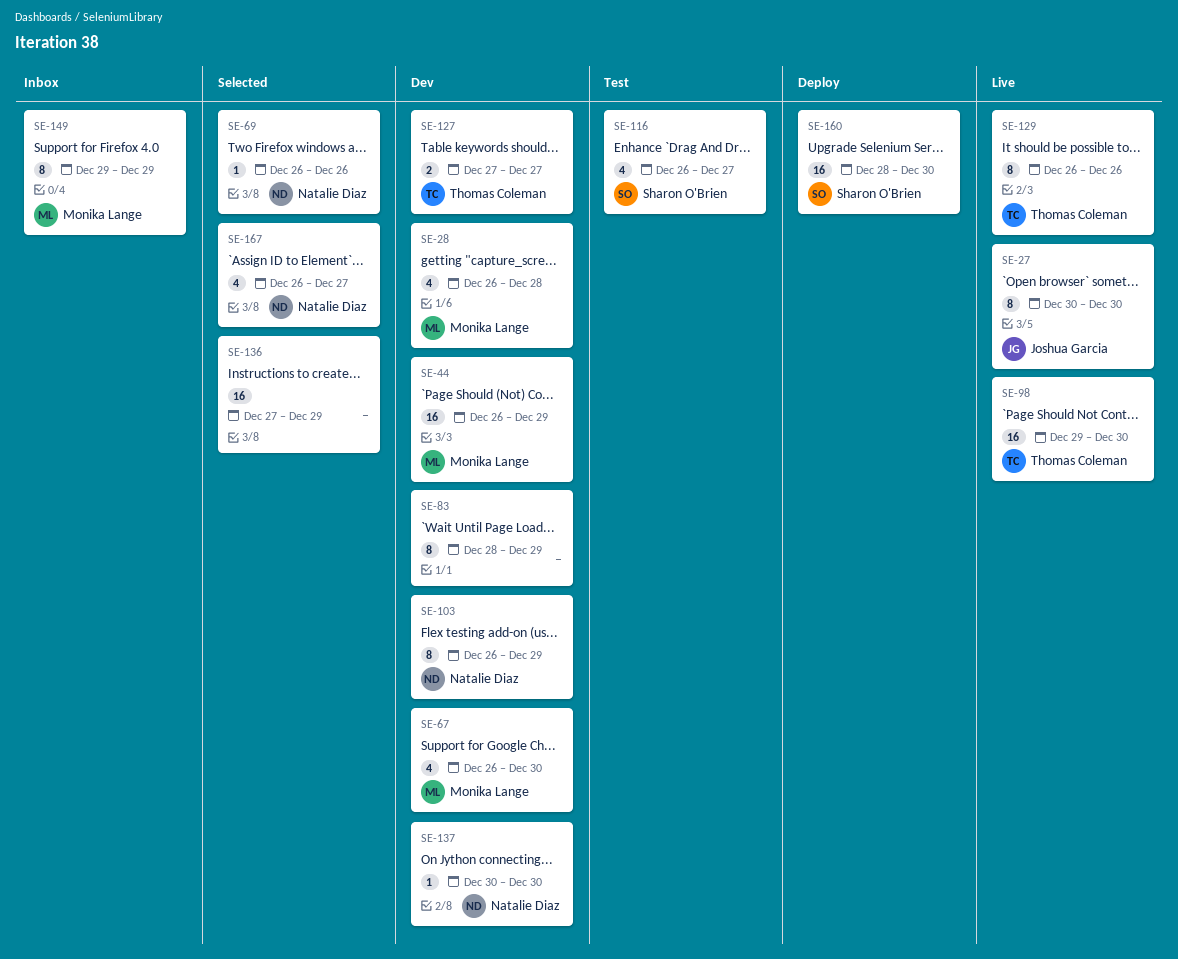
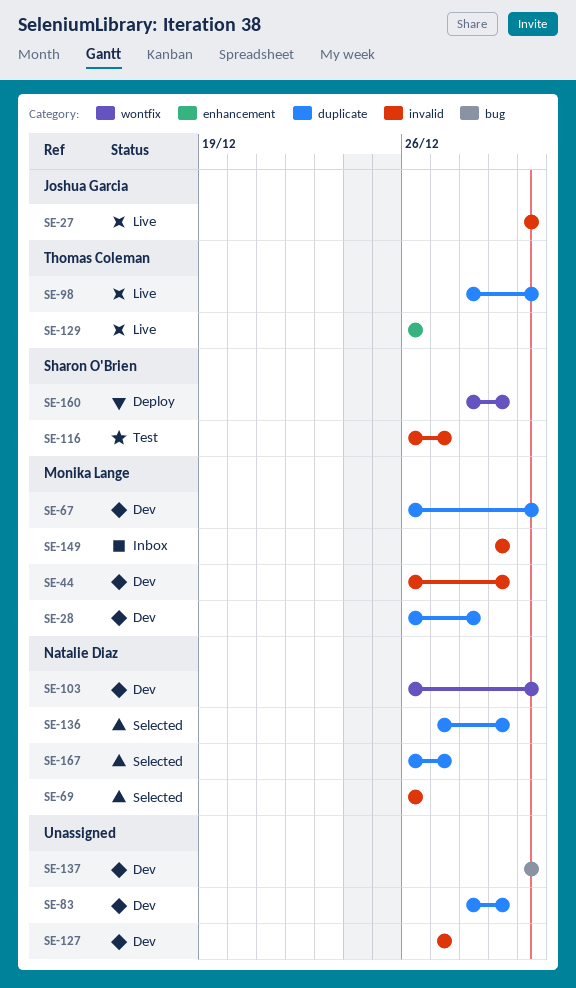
SE-98, start: Dec 29 -> Dec 28
SE-103, due: Dec 29 -> Dec 30
SE-127, owner: Thomas Coleman -> none
SE-136, owner: none -> Natalie Diaz
SE-137, owner: Natalie Diaz -> none
SE-160, due: Dec 30 -> Dec 29

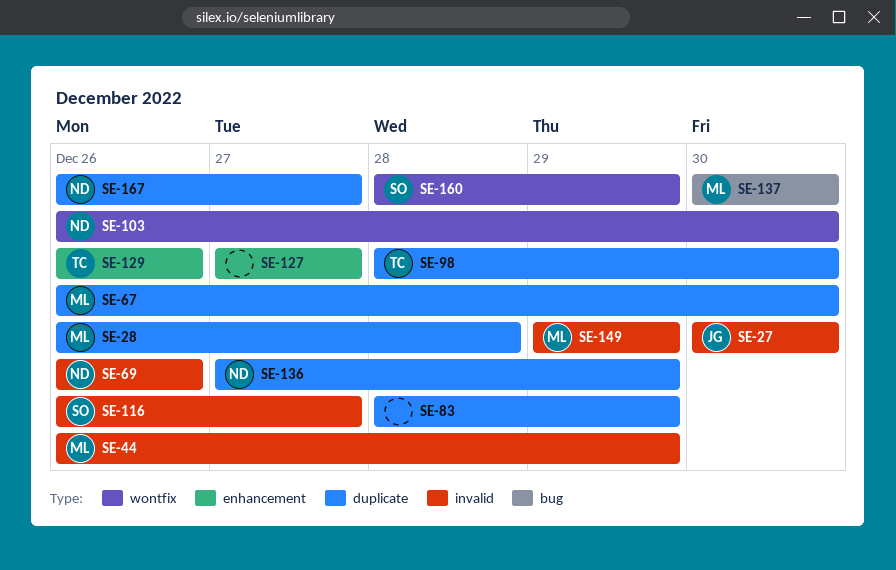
SE-127, label: invalid -> enhancement
SE-137, owner: none -> Monika Lange

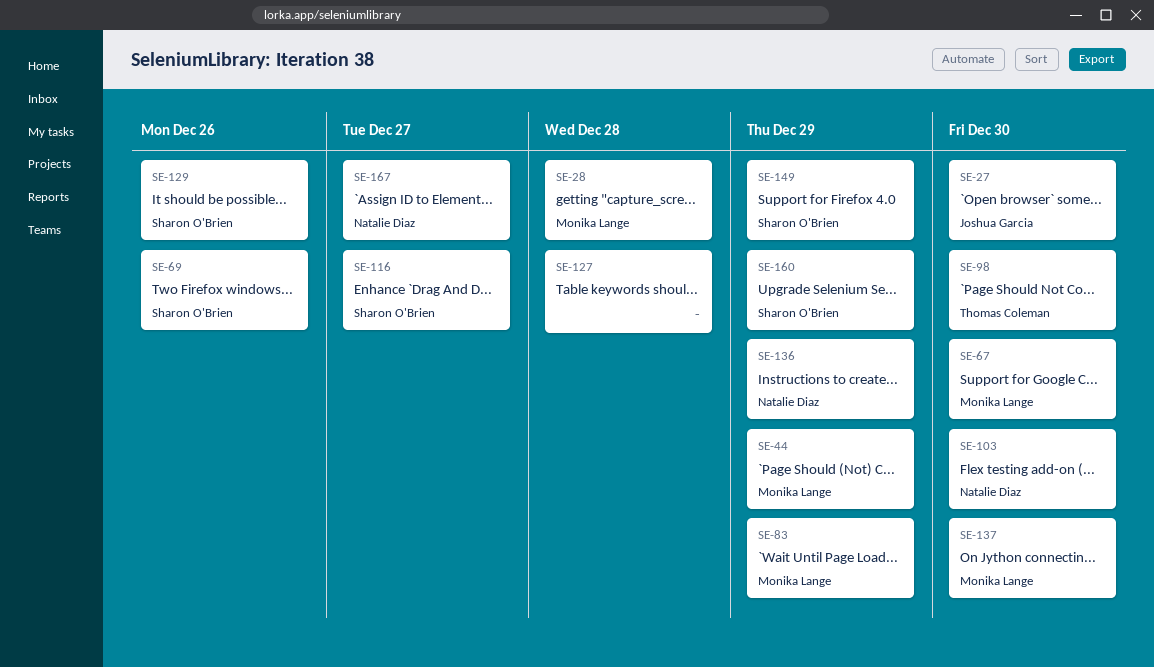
SE-69, owner: Natalie Diaz -> Sharon O'Brien
SE-83, owner: none -> Monika Lange
SE-127, due: Dec 27 -> Dec 28
SE-129, owner: Thomas Coleman -> Sharon O'Brien
SE-149, owner: Monika Lange -> Sharon O'Brien

